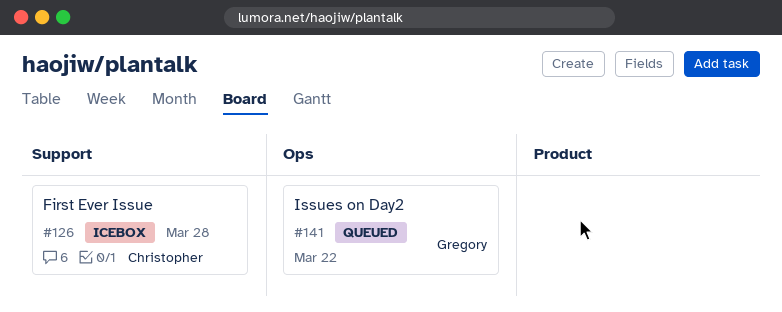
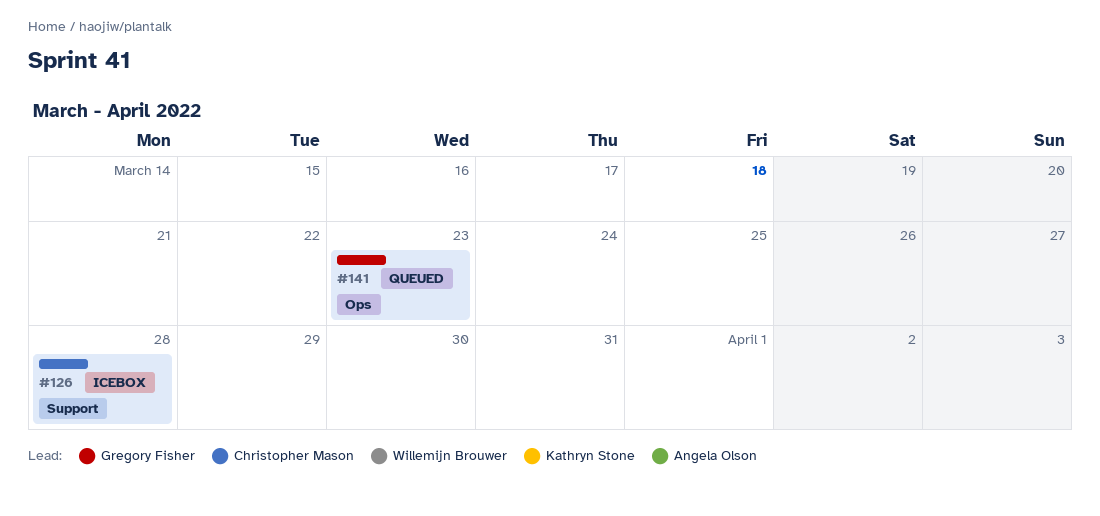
#141, due: Mar 22 -> Mar 23

